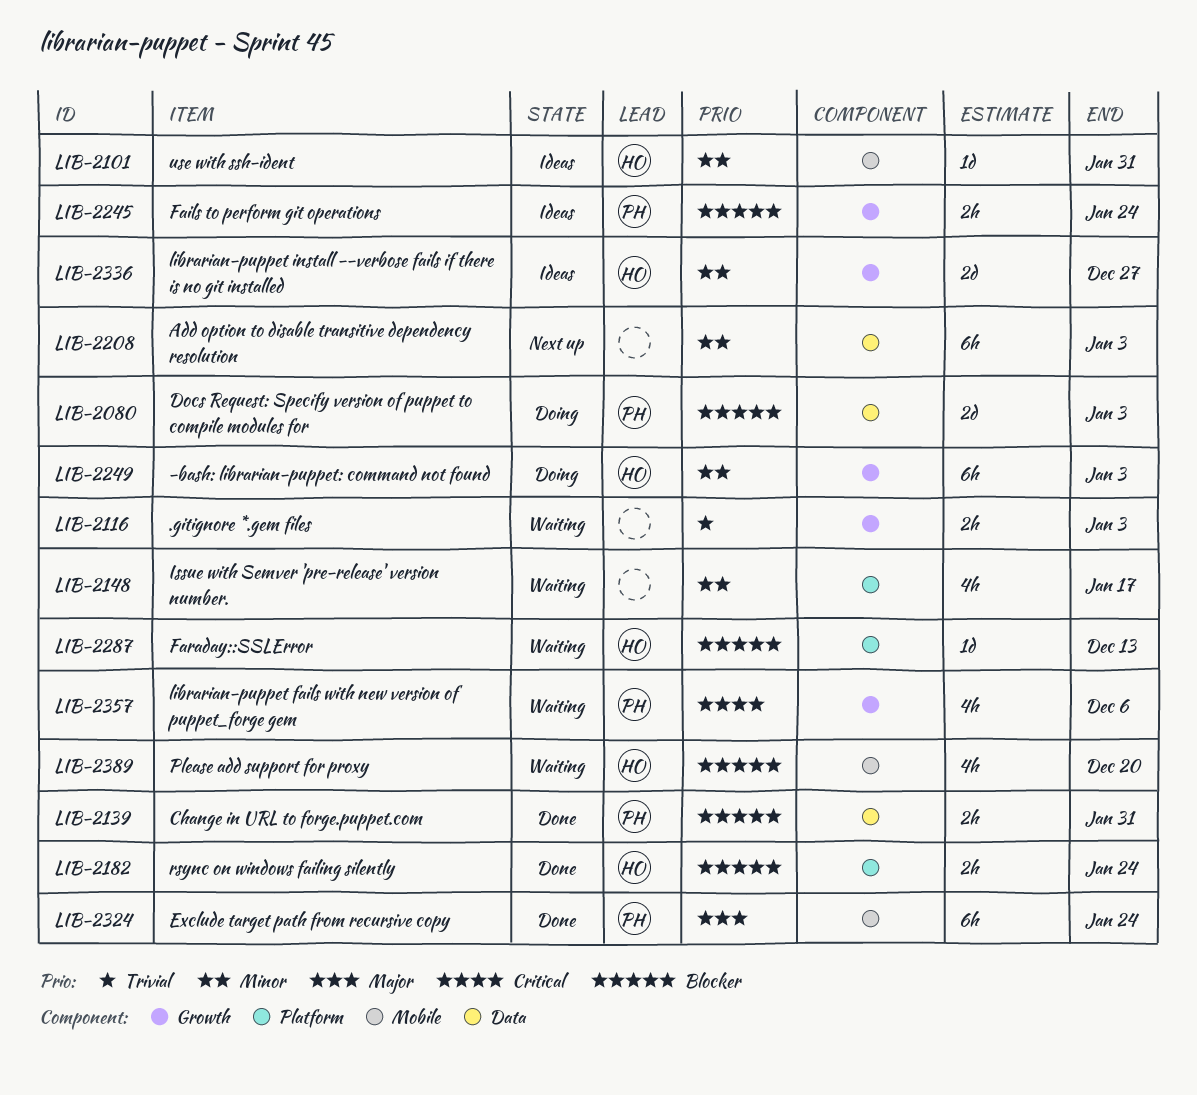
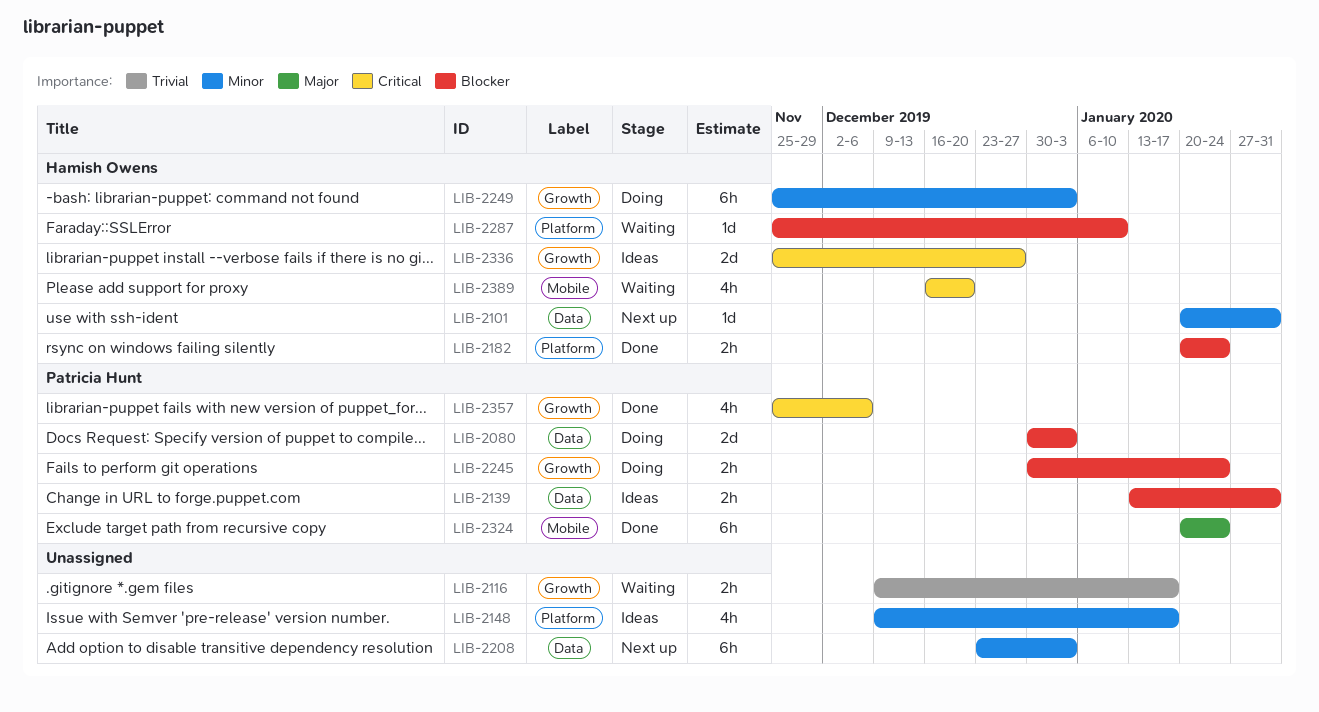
LIB-2101, status: Ideas -> Next up
LIB-2101, label: Mobile -> Data
LIB-2116, due: Jan 3 -> Jan 17
LIB-2139, status: Done -> Ideas
LIB-2148, status: Waiting -> Ideas
LIB-2245, status: Ideas -> Doing
LIB-2287, due: Dec 13 -> Jan 10
LIB-2336, priority: Minor -> Critical
LIB-2357, status: Waiting -> Done
LIB-2389, priority: Blocker -> Critical

